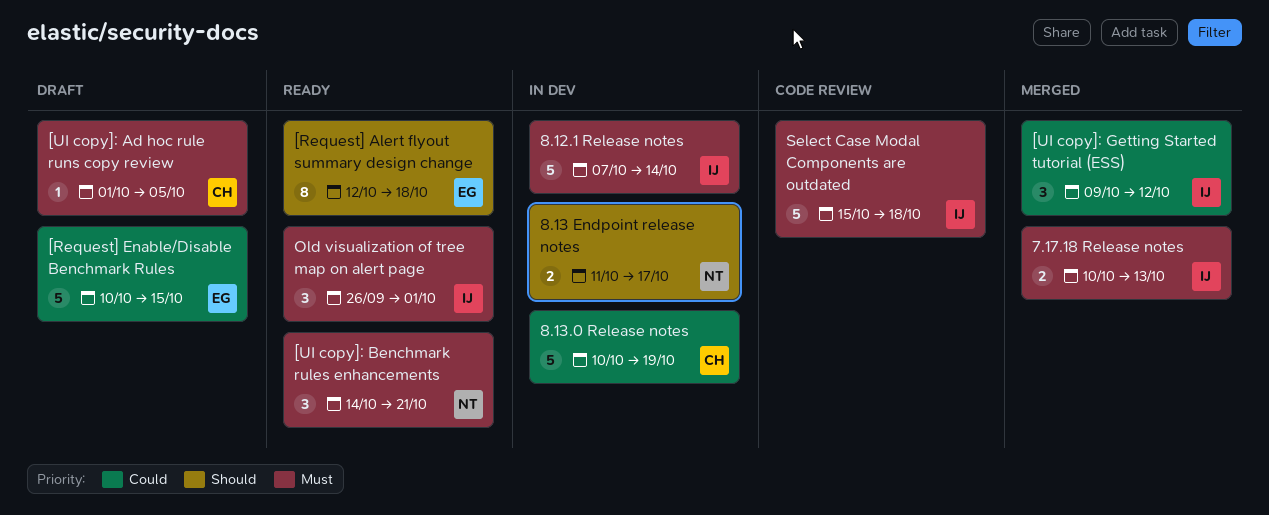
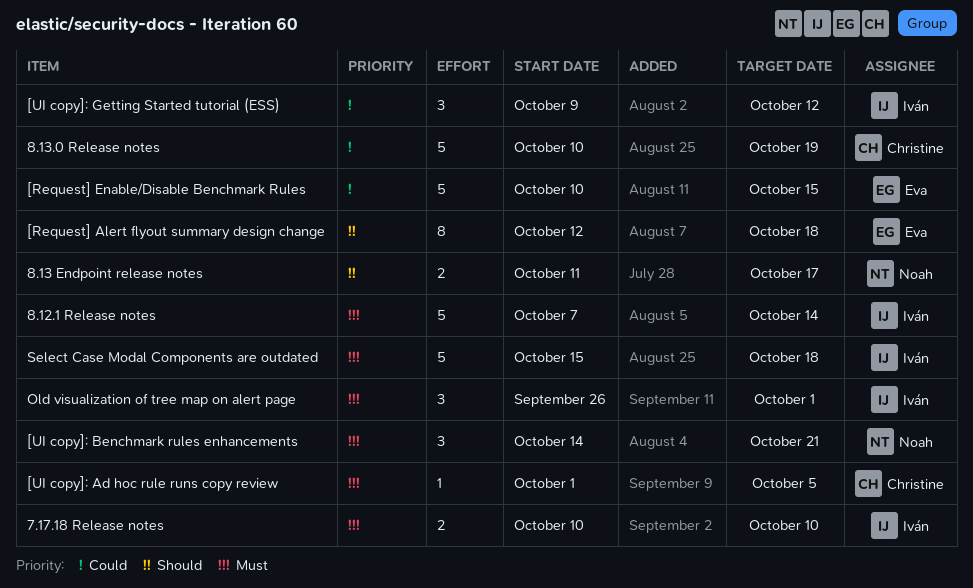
7.17.18 Release notes, due: Oct 13 -> Oct 10

